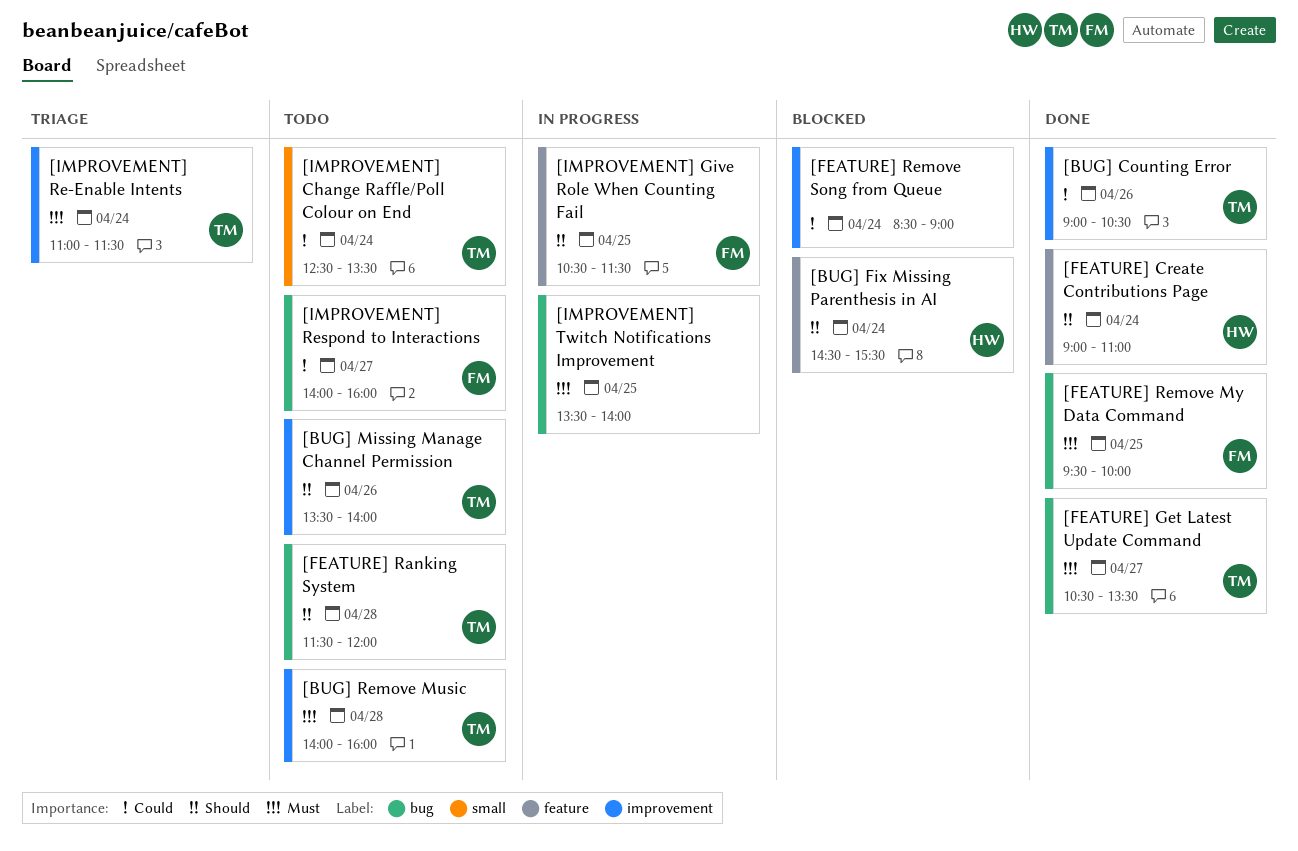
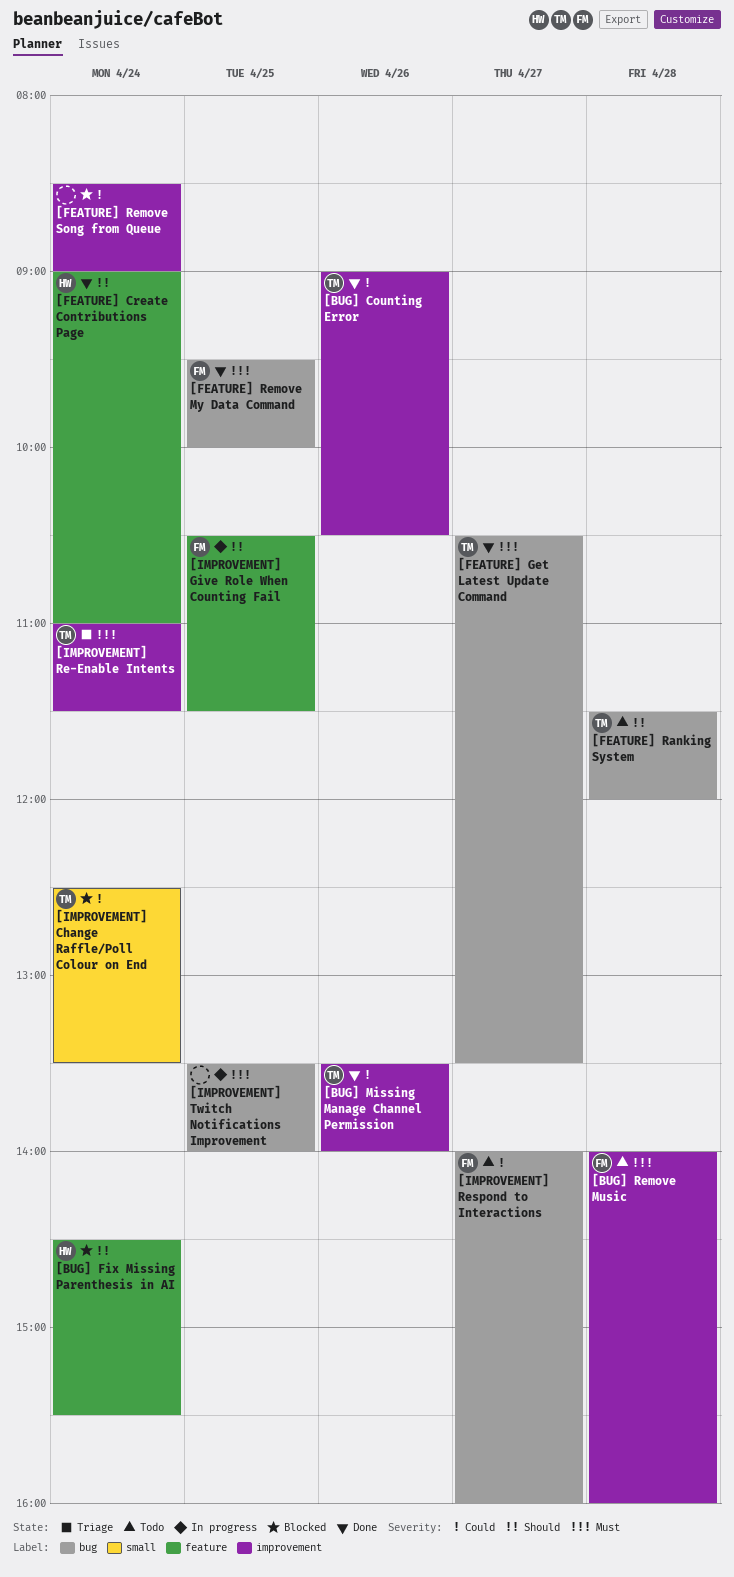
[BUG] Missing Manage Channel Permission, status: Todo -> Done
[BUG] Missing Manage Channel Permission, priority: Should -> Could
[BUG] Remove Music, owner: TM -> FM
[IMPROVEMENT] Change Raffle/Poll Colour on End, status: Todo -> Blocked

